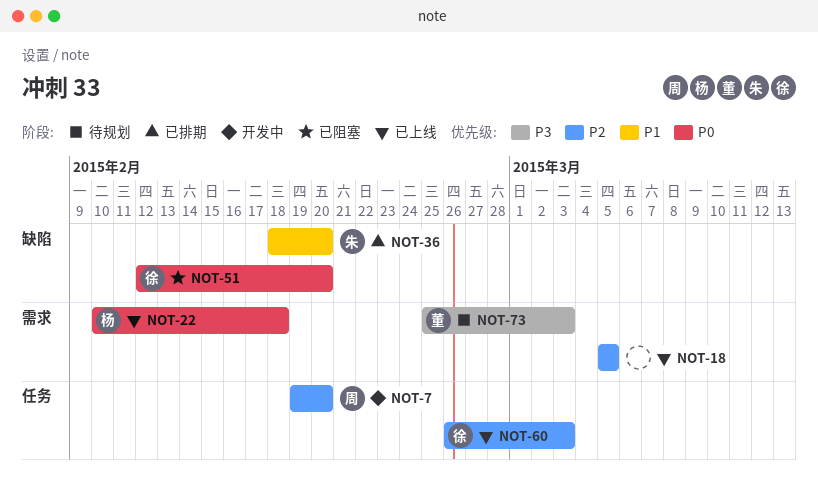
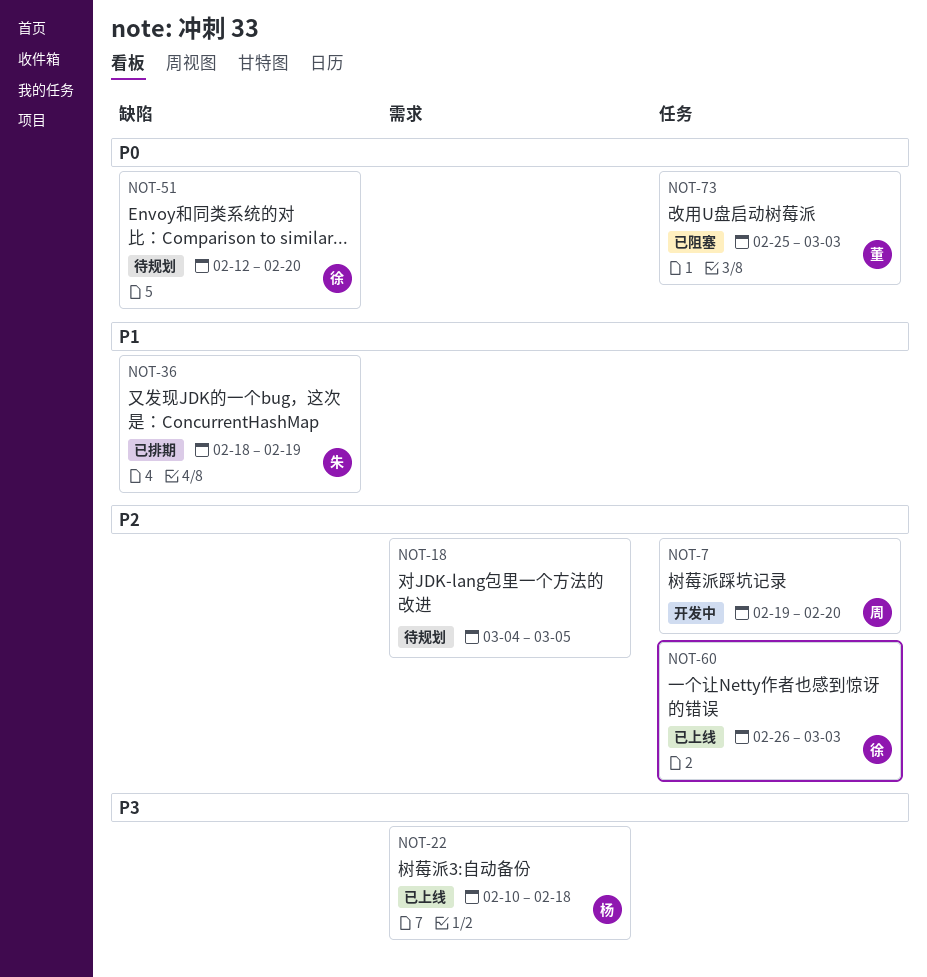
NOT-18, status: 已上线 -> 待规划
NOT-18, start: Mar 5 -> Mar 4
NOT-22, priority: P0 -> P3
NOT-36, due: Feb 20 -> Feb 19
NOT-51, status: 已阻塞 -> 待规划
NOT-73, status: 待规划 -> 已阻塞
NOT-73, priority: P3 -> P0
NOT-73, label: 需求 -> 任务

